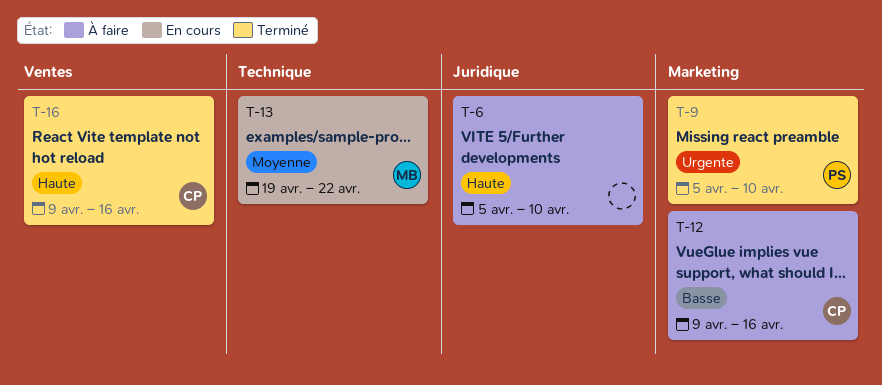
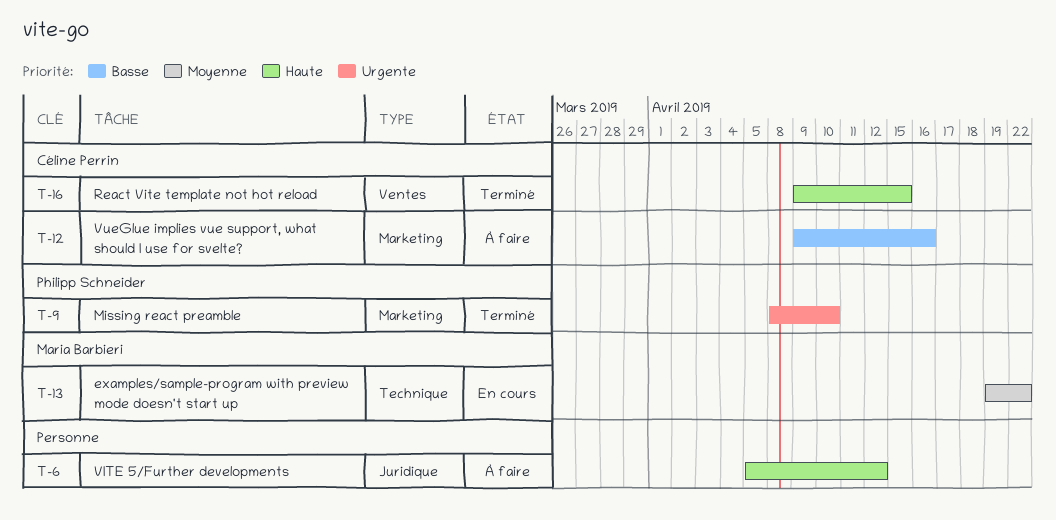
T-6, due: Apr 10 -> Apr 12
T-9, start: Apr 5 -> Apr 8
T-16, due: Apr 16 -> Apr 15

